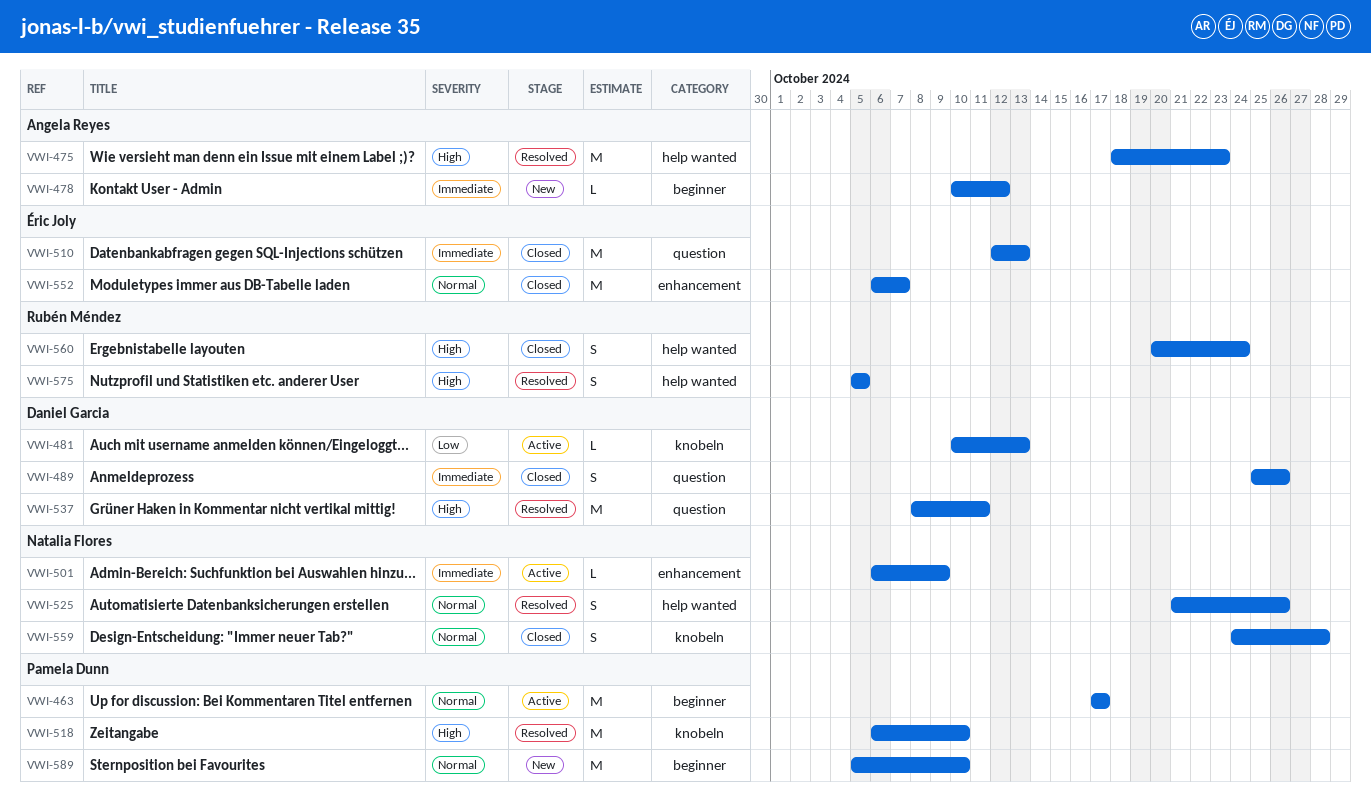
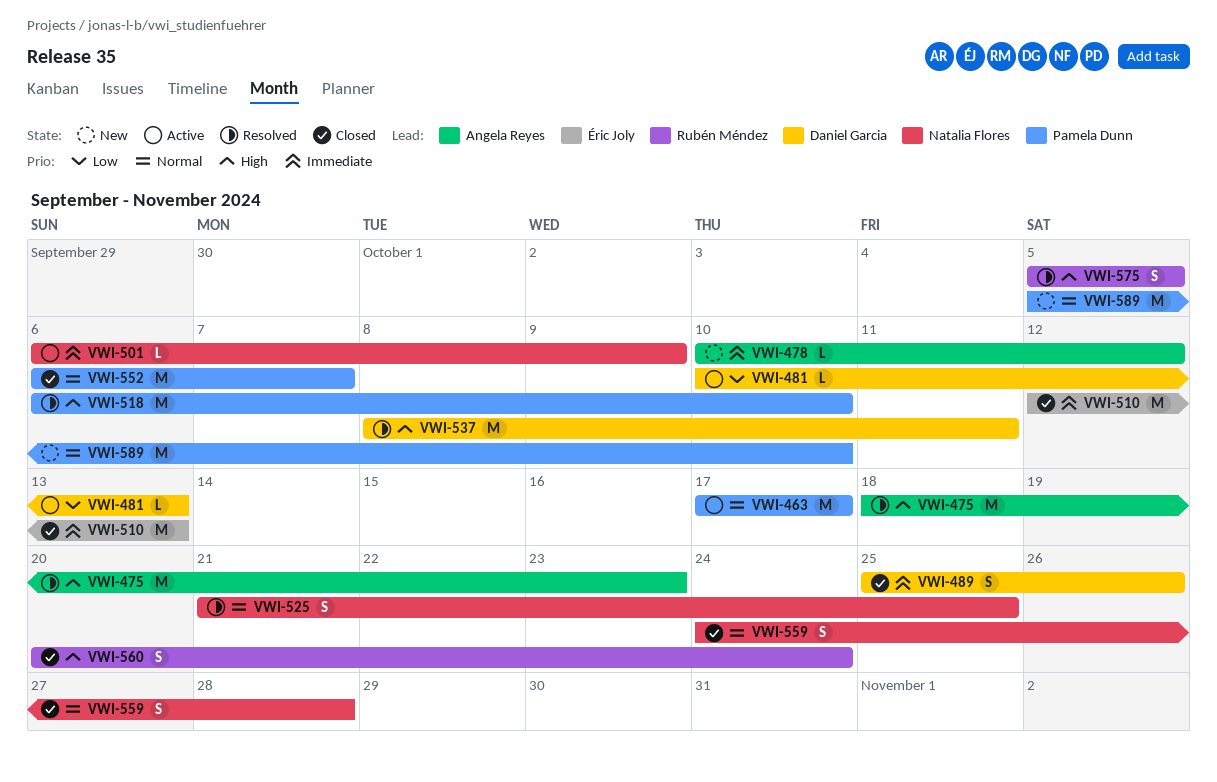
VWI-525, due: Oct 26 -> Oct 25
VWI-552, owner: Éric Joly -> Pamela Dunn

